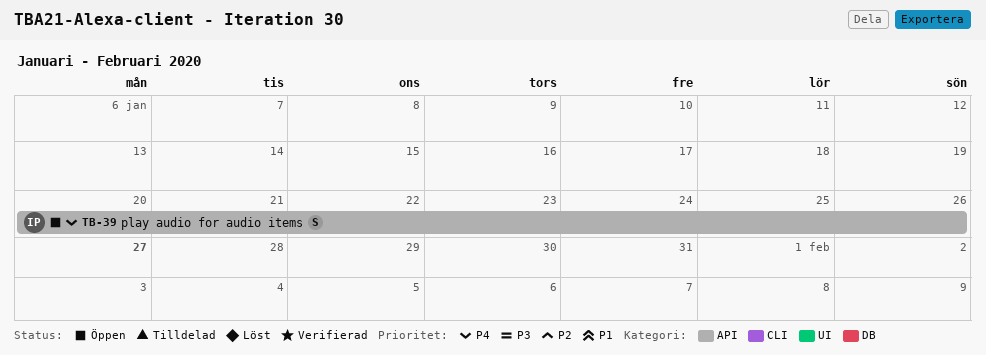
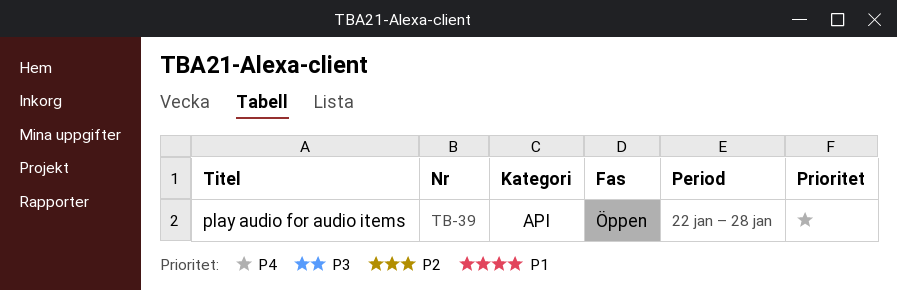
TB-39, start: Jan 20 -> Jan 22
TB-39, due: Jan 26 -> Jan 28

